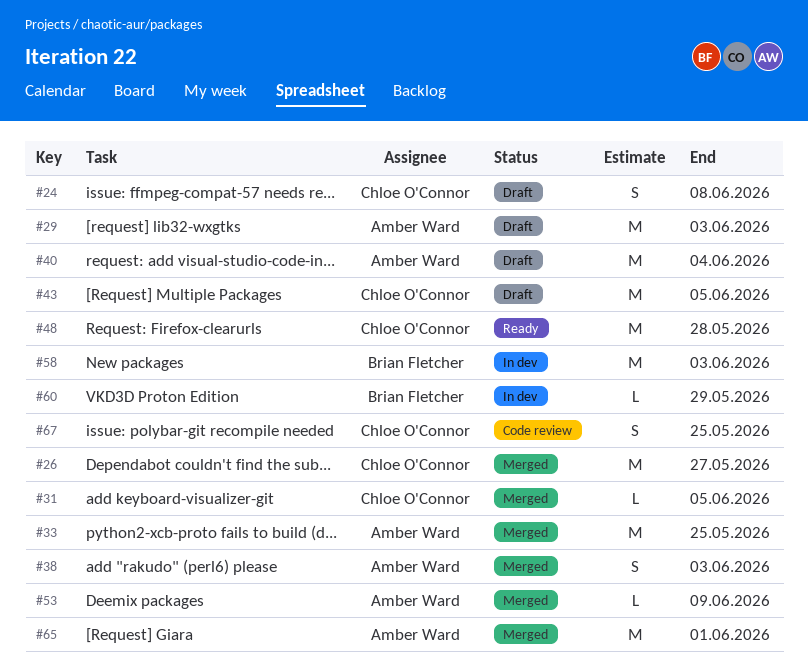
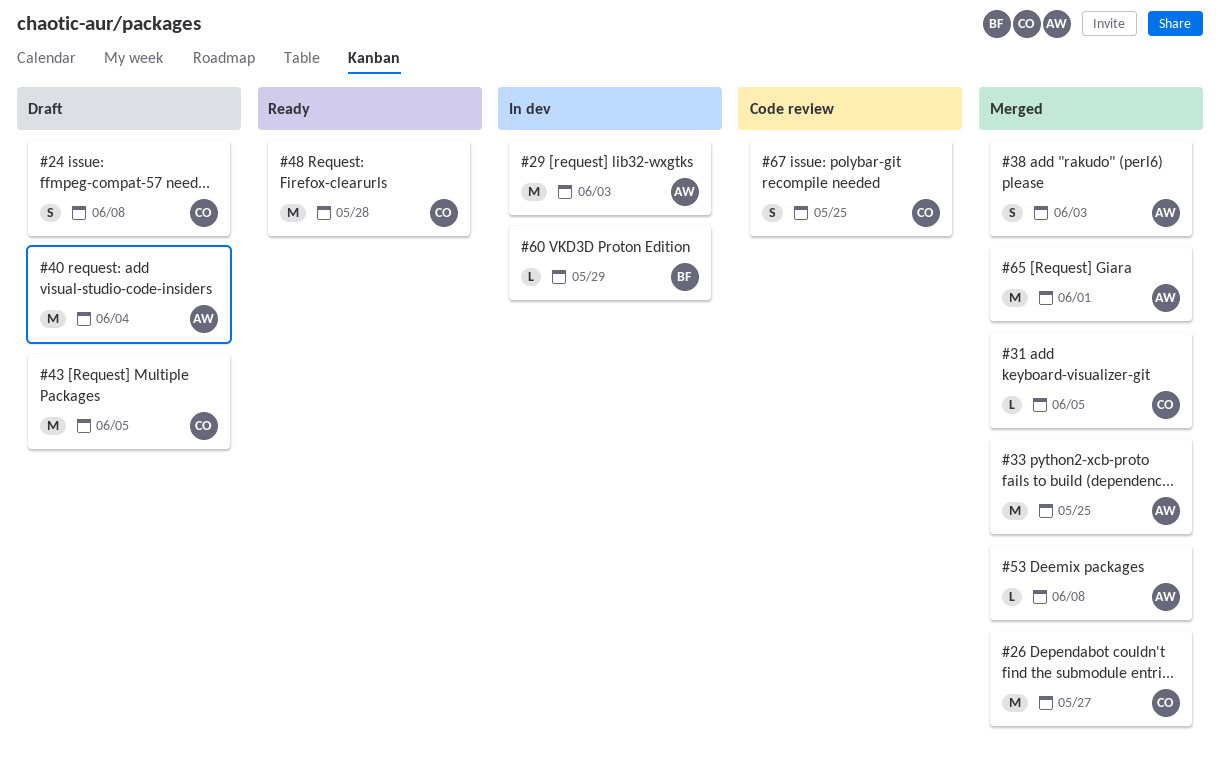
#29, status: Draft -> In dev
#53, due: Jun 9 -> Jun 8
#58: present -> none

